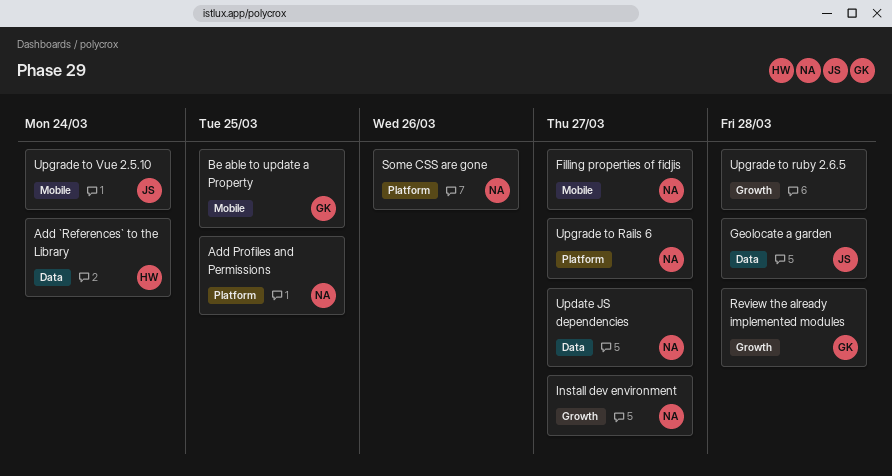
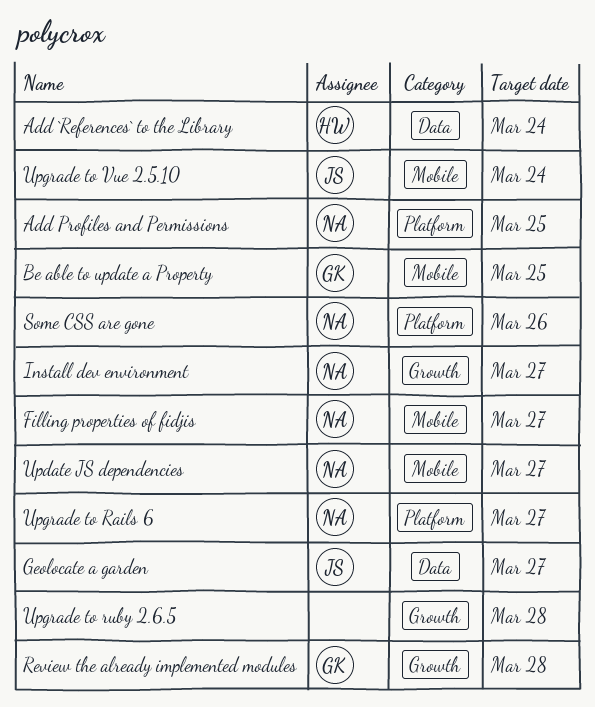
Geolocate a garden, due: Mar 28 -> Mar 27
Update JS dependencies, label: Data -> Mobile

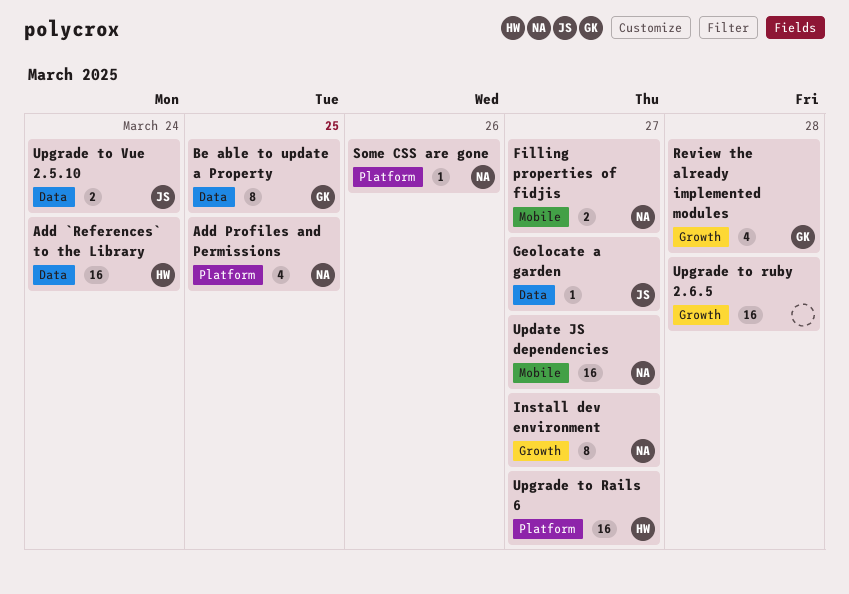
Be able to update a Property, label: Mobile -> Data
Upgrade to Rails 6, owner: NA -> HW
Upgrade to Vue 2.5.10, label: Mobile -> Data

